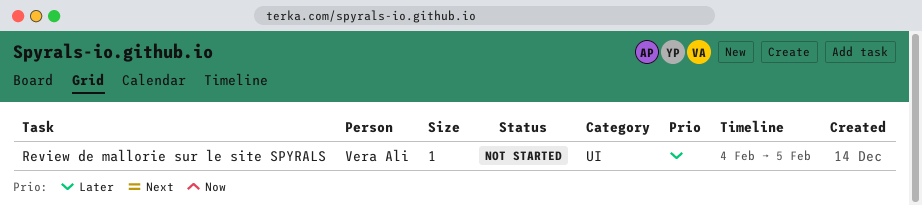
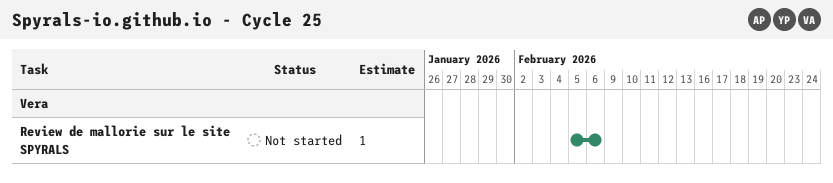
Review de mallorie sur le site SPYRALS, start: Feb 4 -> Feb 5
Review de mallorie sur le site SPYRALS, due: Feb 5 -> Feb 6

